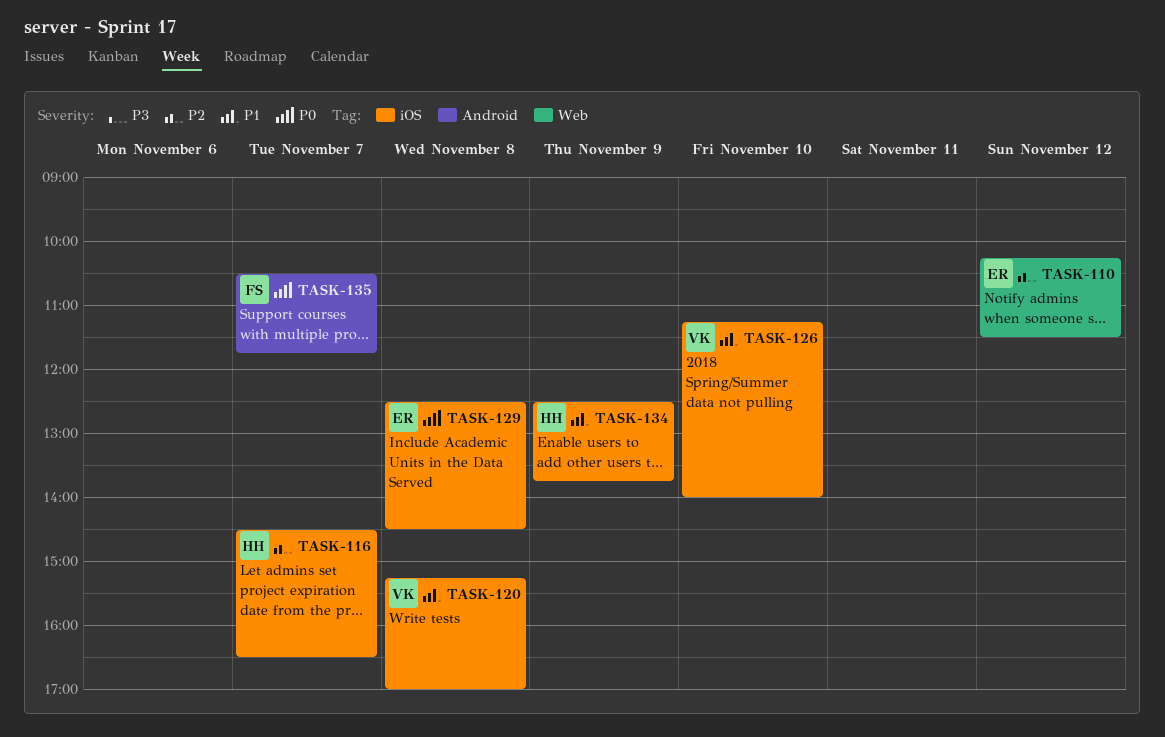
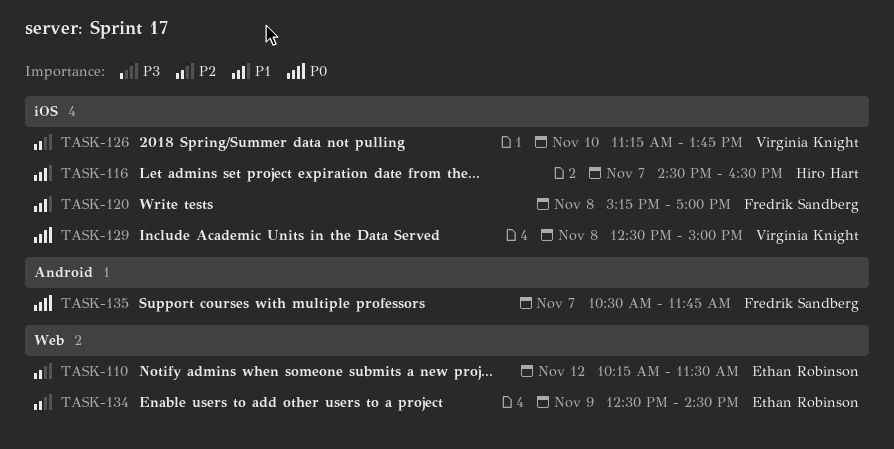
TASK-116, priority: P2 -> P1
TASK-120, owner: Virginia Knight -> Fredrik Sandberg
TASK-126, priority: P1 -> P2
TASK-126, ends: 14:00 -> 13:45
TASK-129, owner: Ethan Robinson -> Virginia Knight
TASK-129, ends: 14:30 -> 15:00
TASK-134, owner: Hiro Hart -> Ethan Robinson
TASK-134, priority: P1 -> P2
TASK-134, label: iOS -> Web
TASK-134, ends: 13:45 -> 14:30

